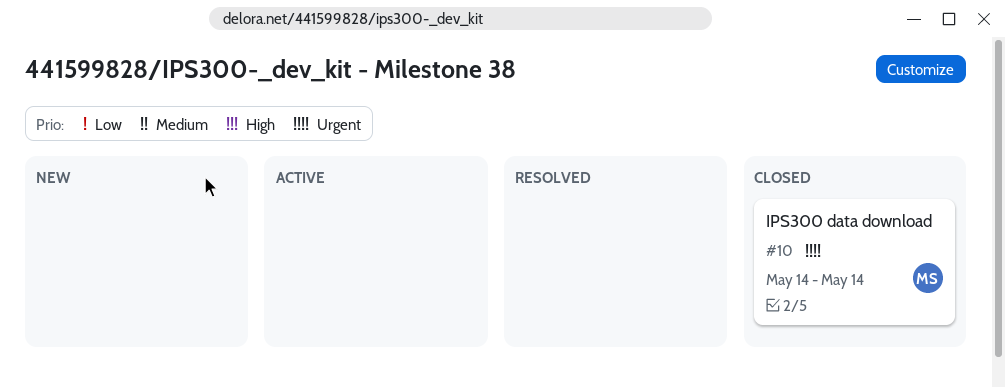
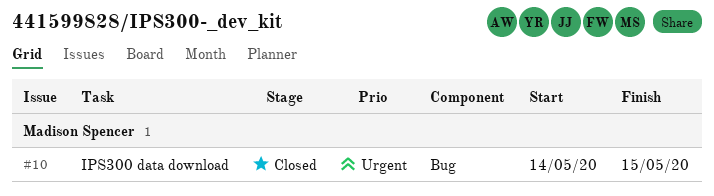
#10, due: May 14 -> May 15

